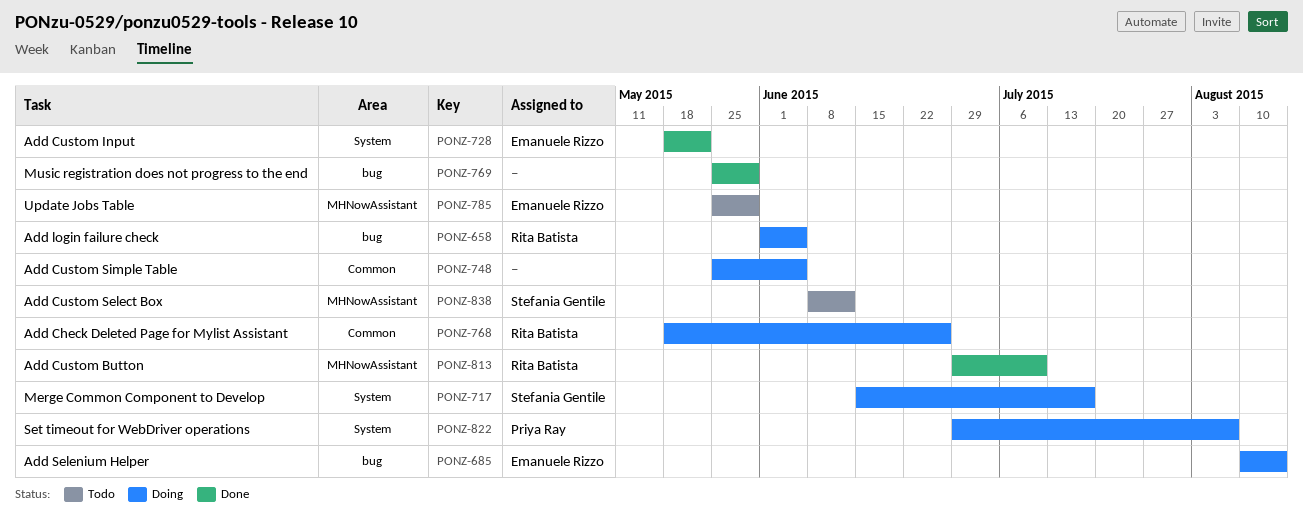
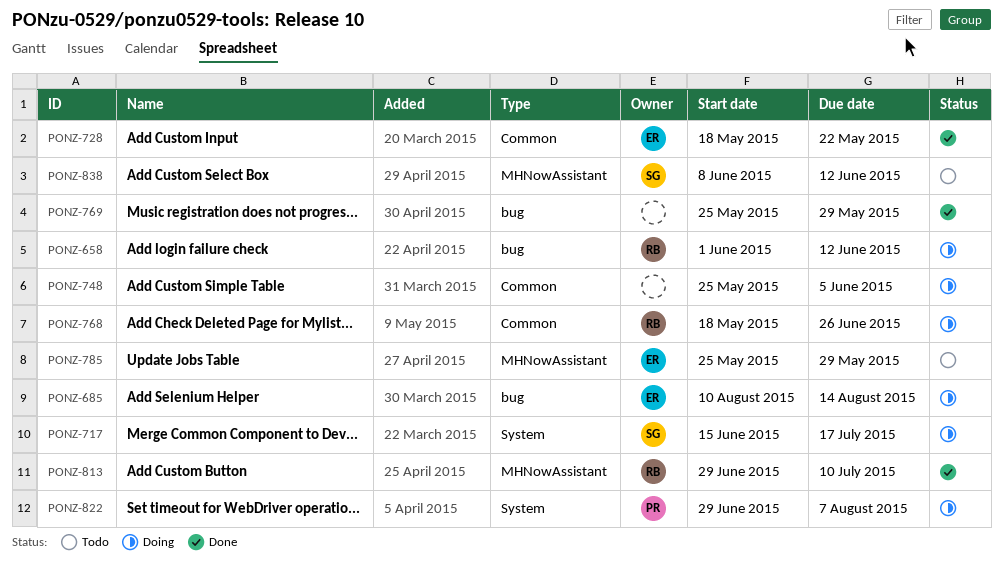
PONZ-658, due: Jun 5 -> Jun 12
PONZ-728, label: System -> Common

